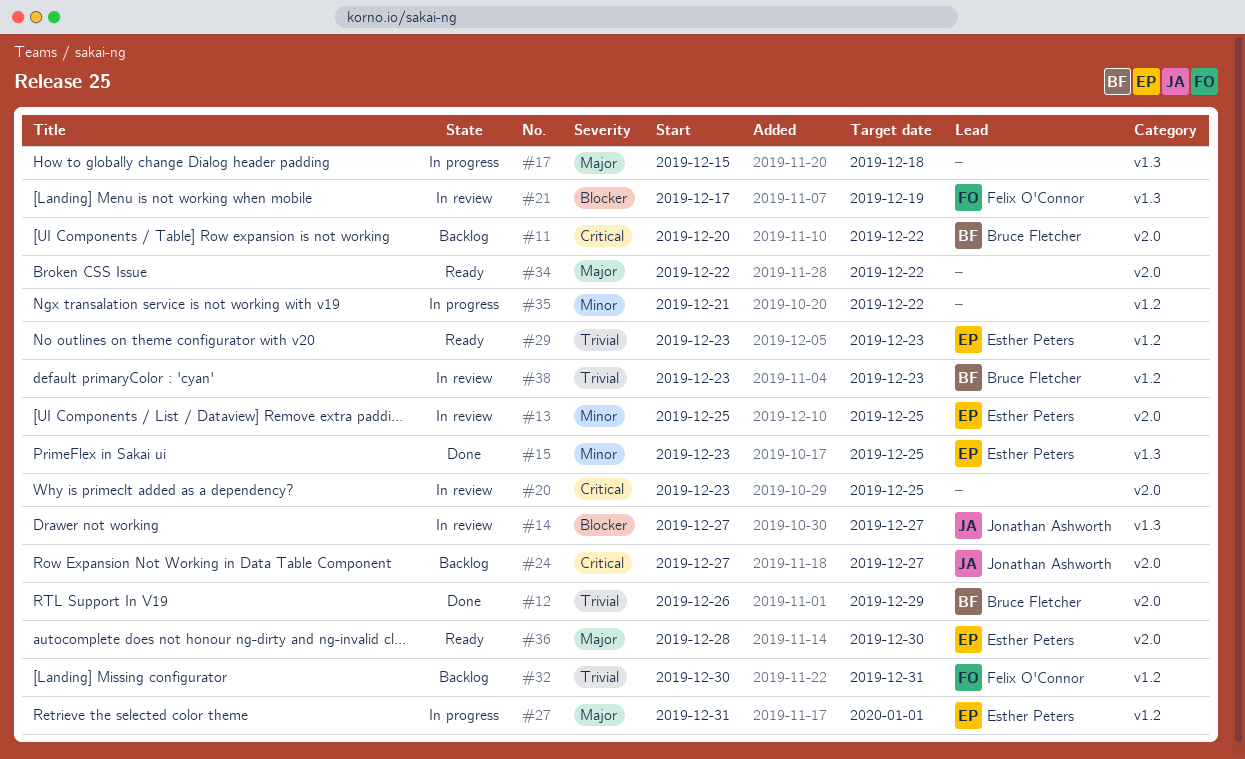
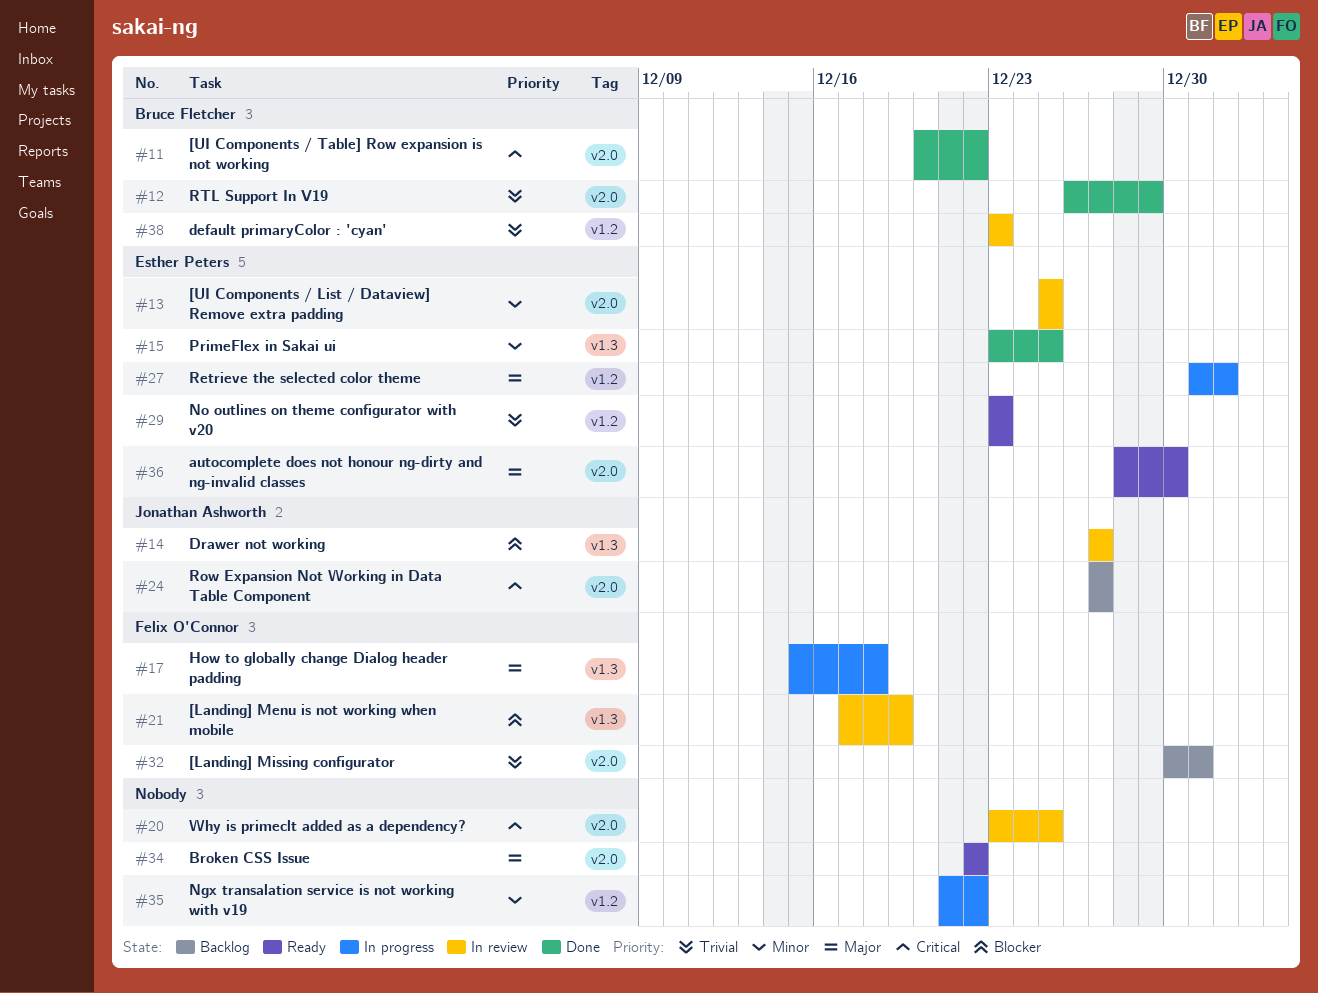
#11, status: Backlog -> Done
#17, owner: none -> Felix O'Connor
#32, label: v1.2 -> v2.0

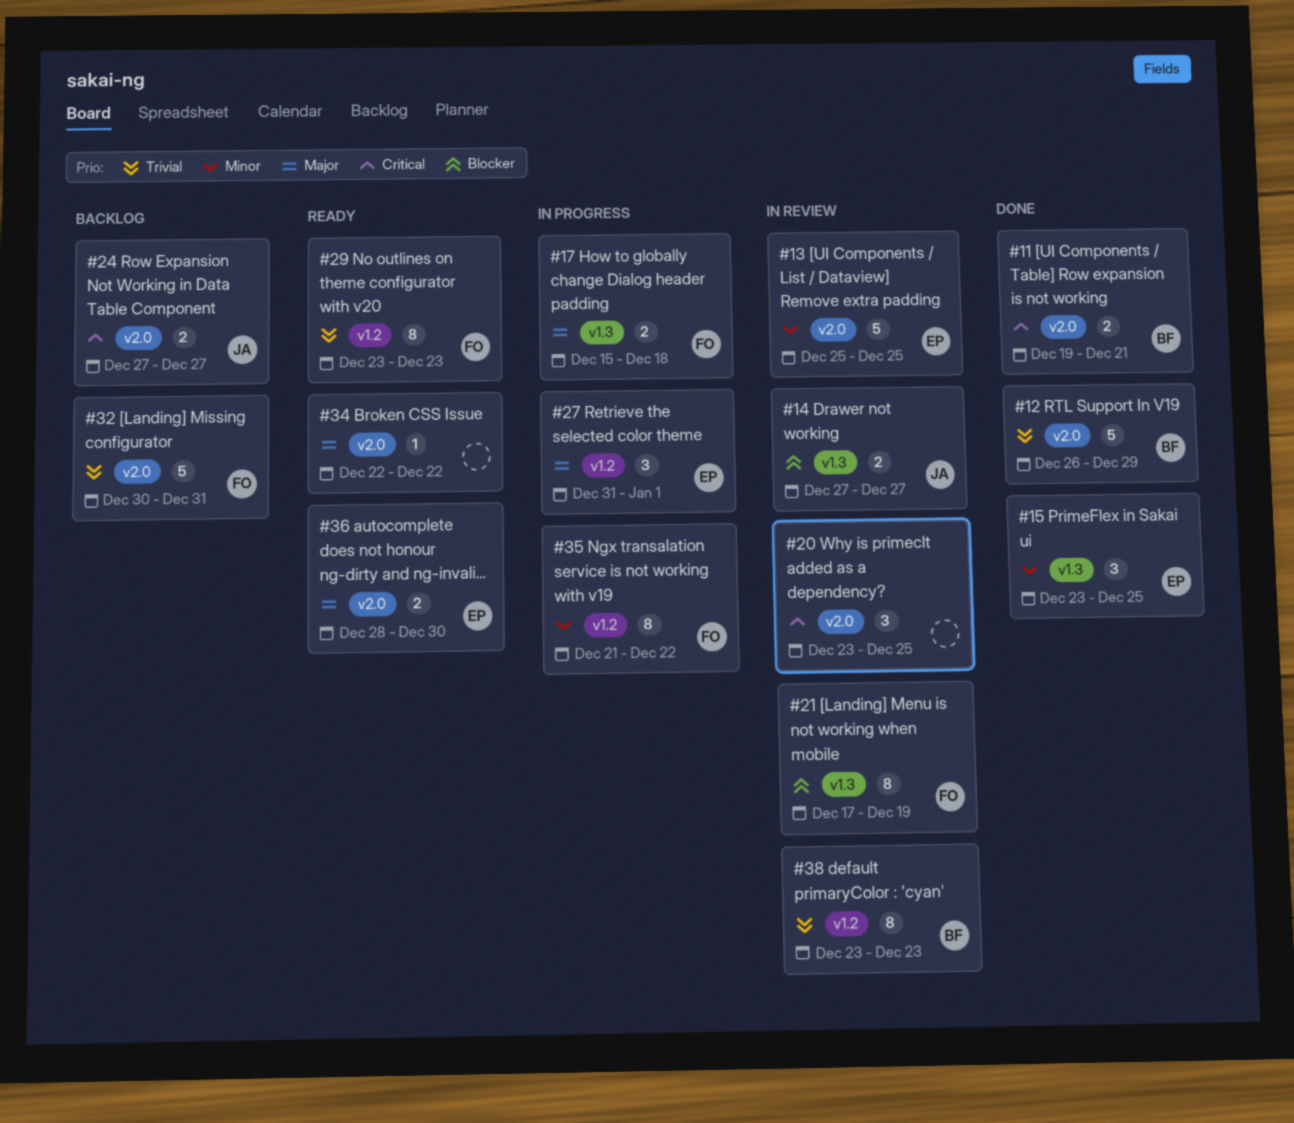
#11, start: Dec 20 -> Dec 19
#11, due: Dec 22 -> Dec 21
#29, owner: Esther Peters -> Felix O'Connor
#35, owner: none -> Felix O'Connor

